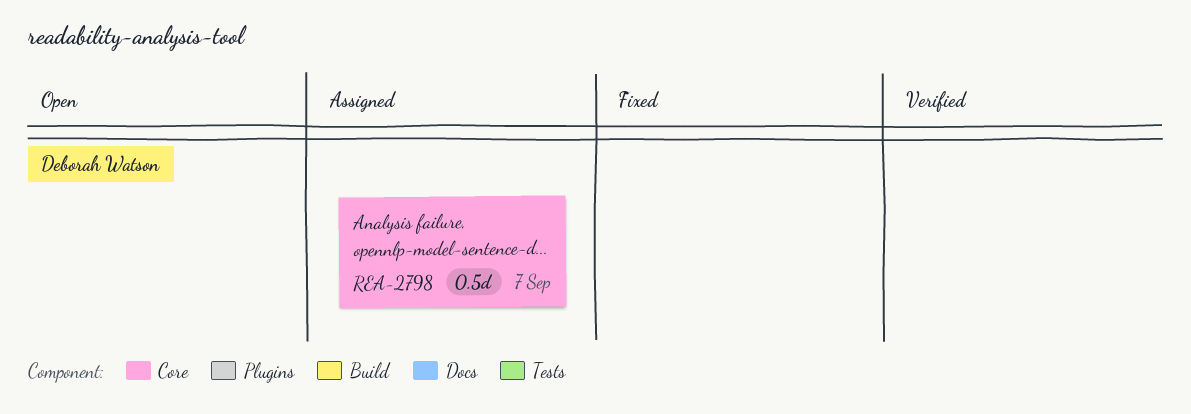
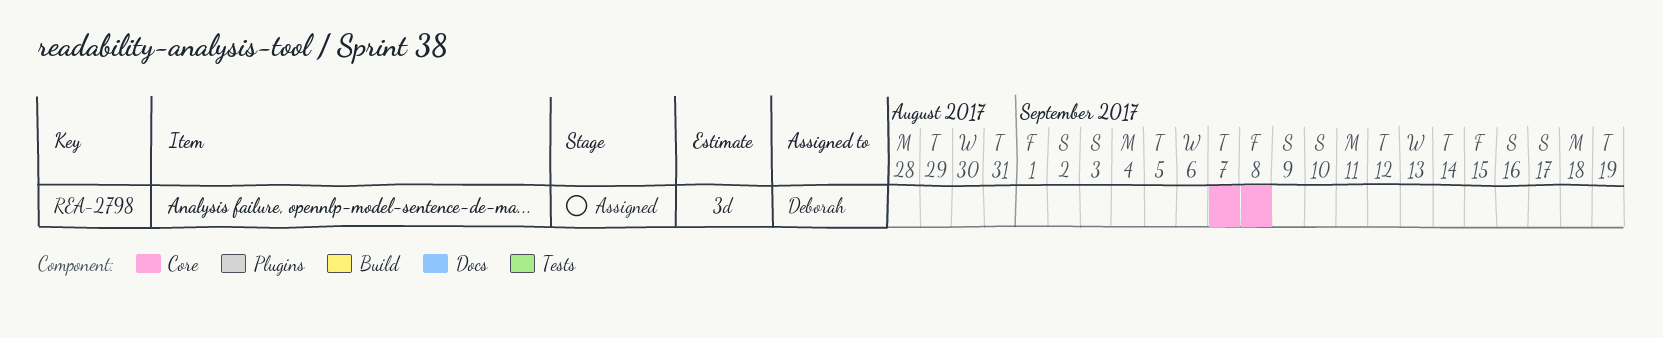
REA-2798, estimate: 0.5d -> 3d
REA-2798, due: Sep 7 -> Sep 8

